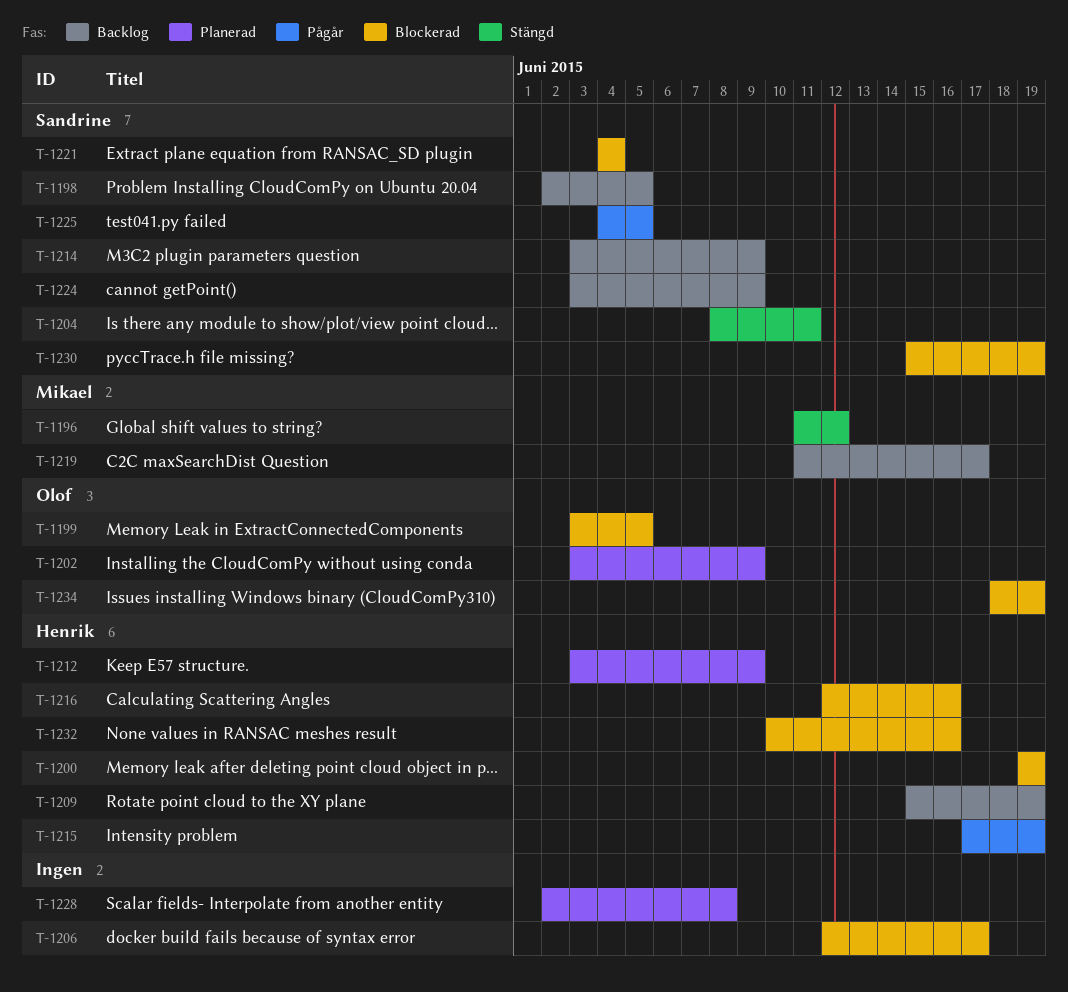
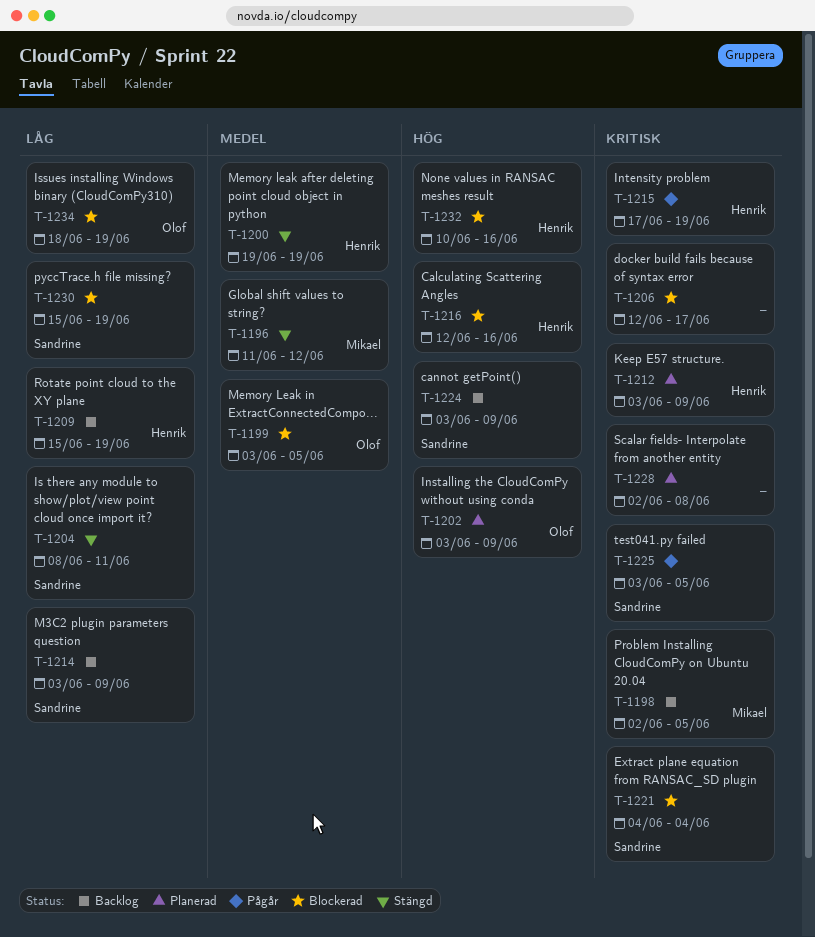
T-1198, owner: Sandrine -> Mikael
T-1200, status: Blockerad -> Stängd
T-1219: present -> none
T-1225, start: Jun 4 -> Jun 3

